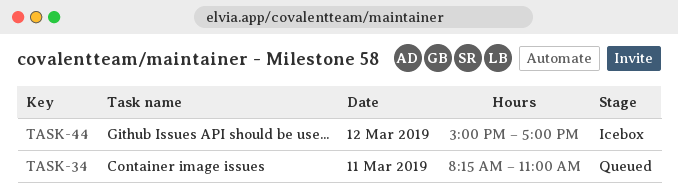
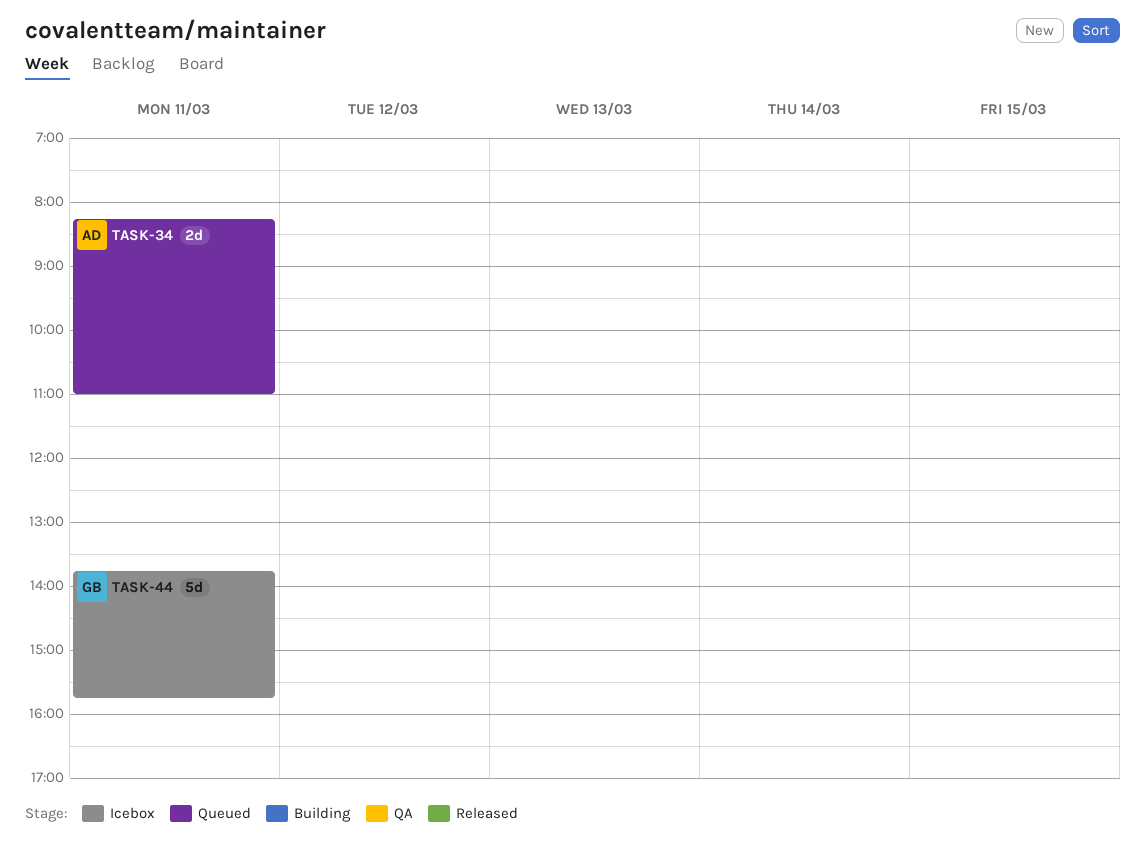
TASK-44, day: Mar 12 -> Mar 11
TASK-44, begins: 15:00 -> 13:45
TASK-44, ends: 17:00 -> 15:45

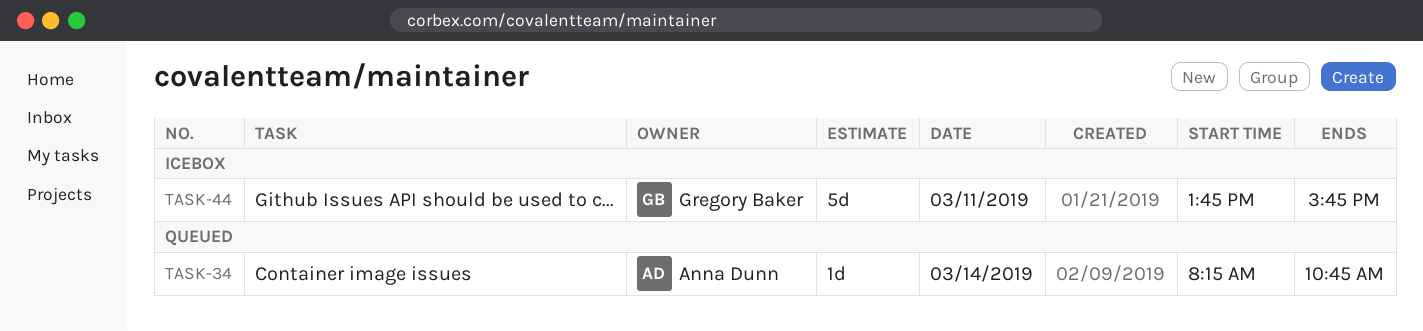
TASK-34, estimate: 2d -> 1d
TASK-34, day: Mar 11 -> Mar 14
TASK-34, ends: 11:00 -> 10:45

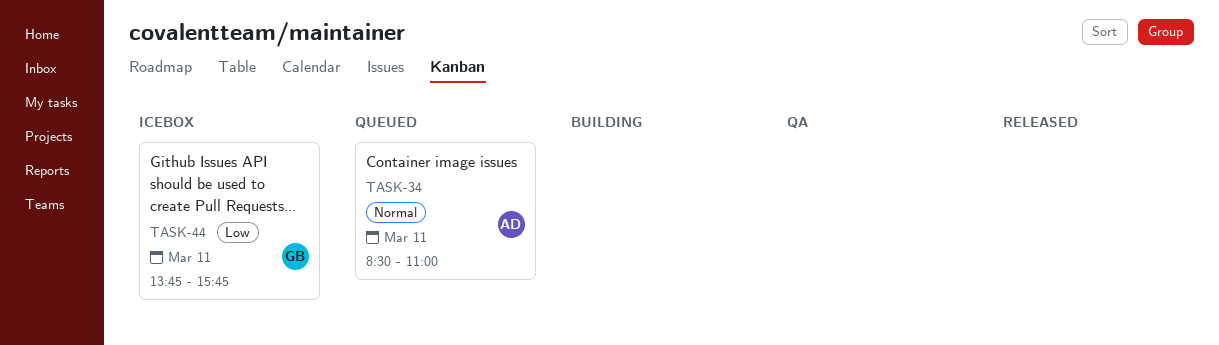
TASK-34, day: Mar 14 -> Mar 11
TASK-34, begins: 08:15 -> 08:30
TASK-34, ends: 10:45 -> 11:00

